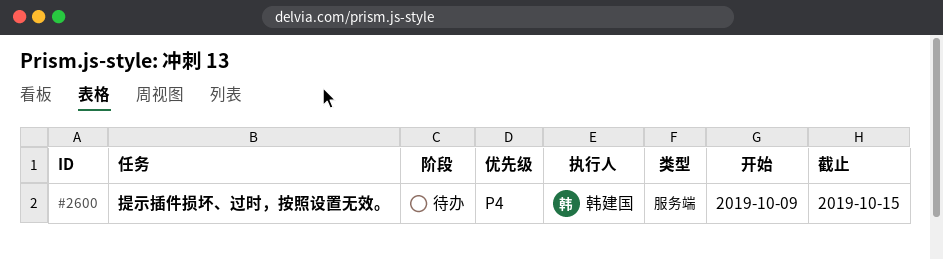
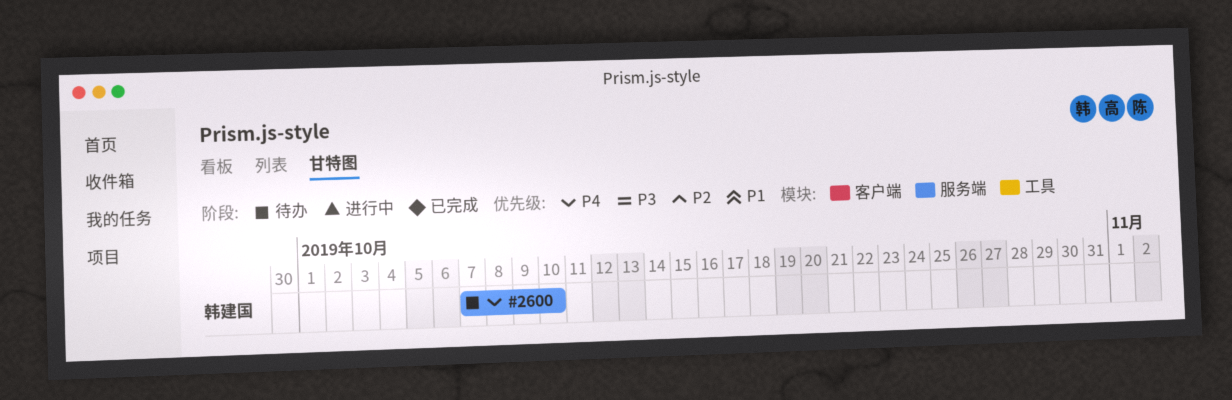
#2600, start: Oct 9 -> Oct 7
#2600, due: Oct 15 -> Oct 10

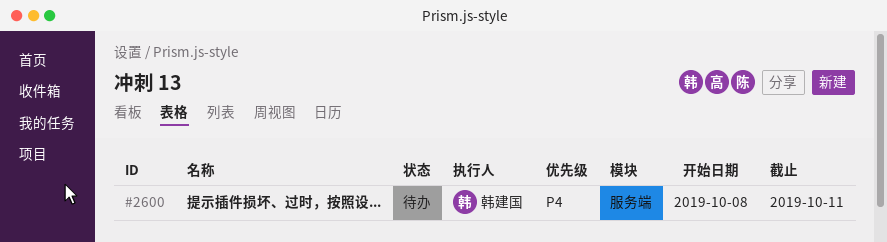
#2600, start: Oct 7 -> Oct 8
#2600, due: Oct 10 -> Oct 11

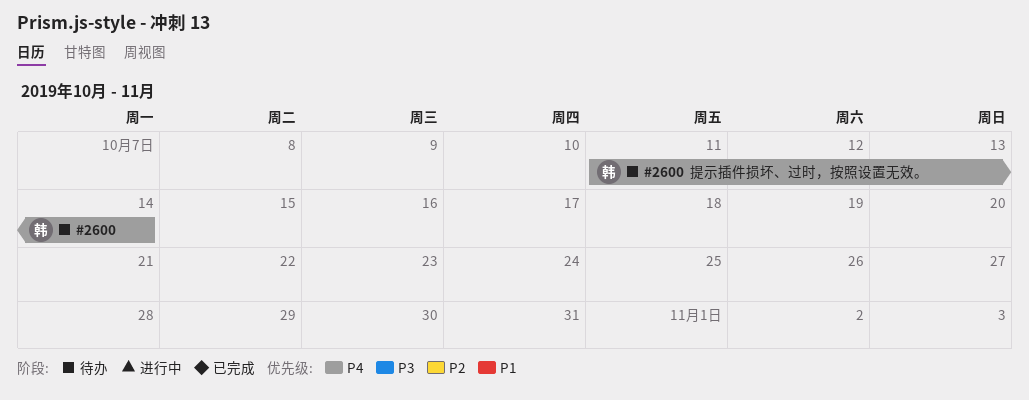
#2600, start: Oct 8 -> Oct 11
#2600, due: Oct 11 -> Oct 14

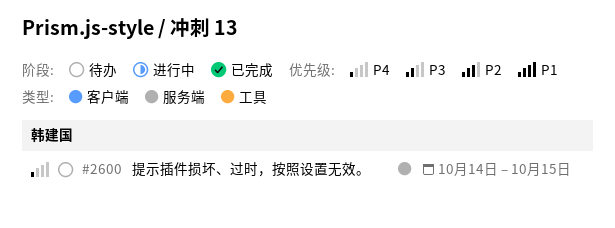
#2600, start: Oct 11 -> Oct 14
#2600, due: Oct 14 -> Oct 15

